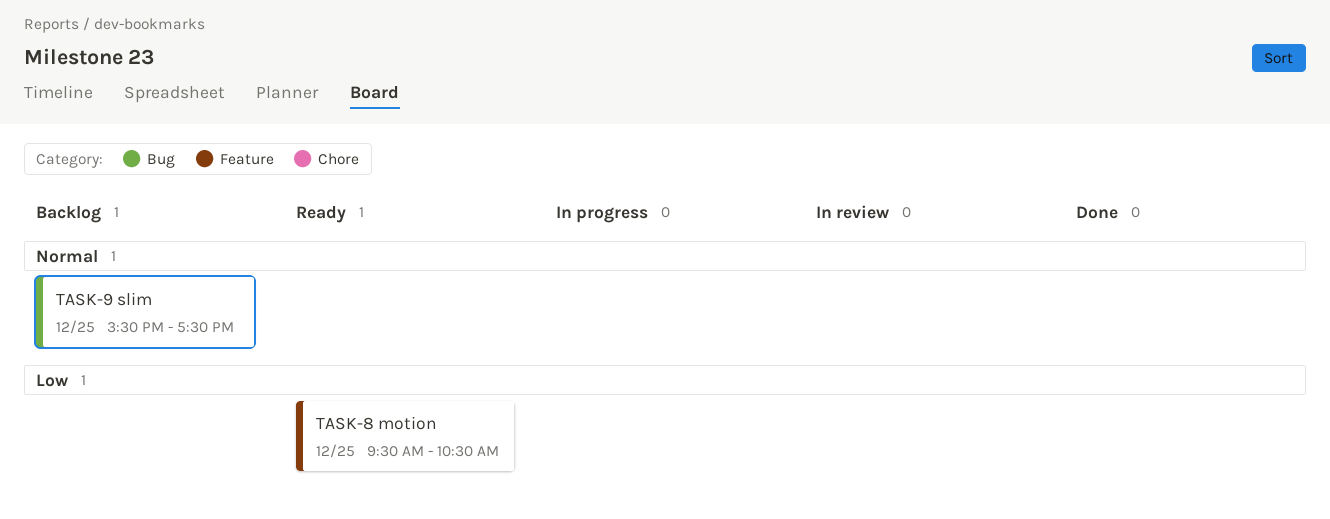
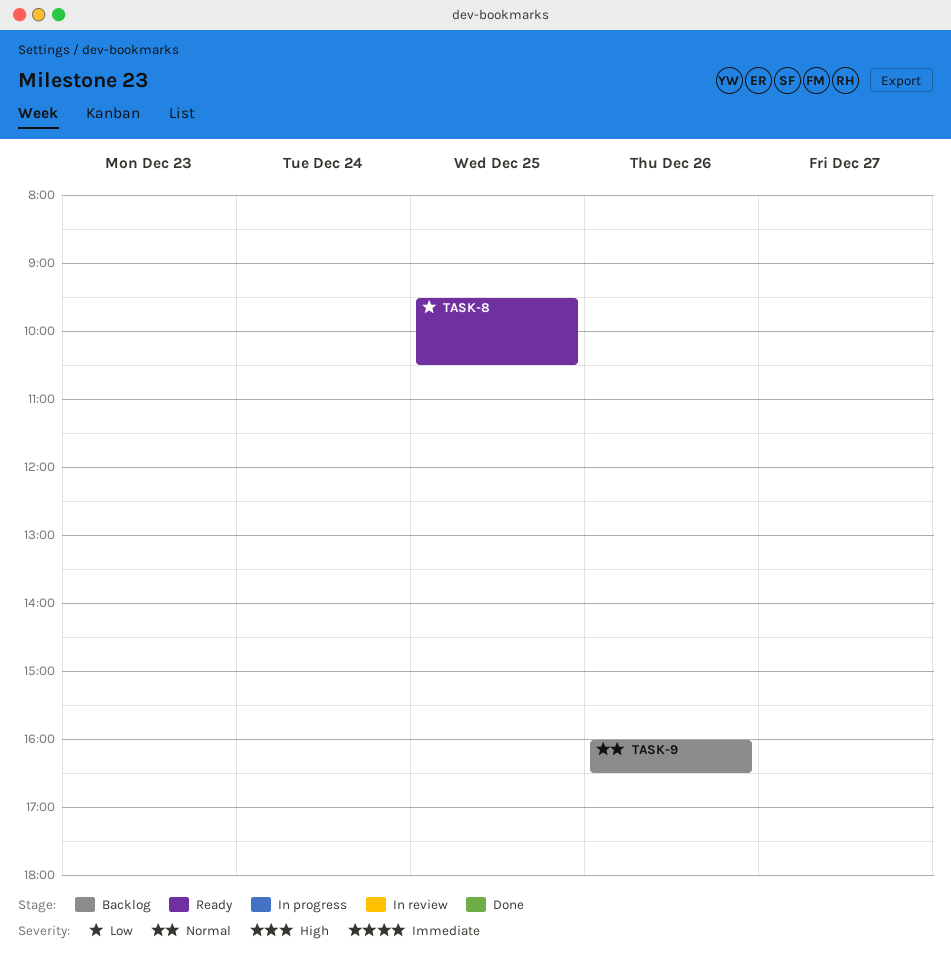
TASK-9, day: Dec 25 -> Dec 26
TASK-9, begins: 15:30 -> 16:00
TASK-9, ends: 17:30 -> 16:30

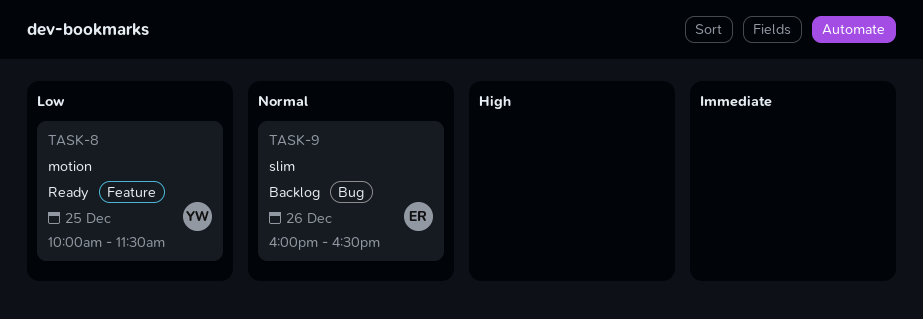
TASK-8, begins: 09:30 -> 10:00
TASK-8, ends: 10:30 -> 11:30

